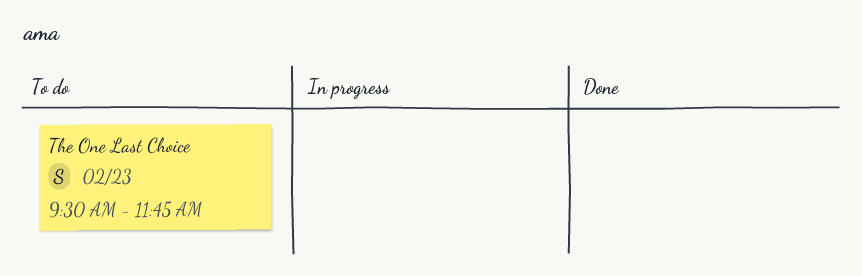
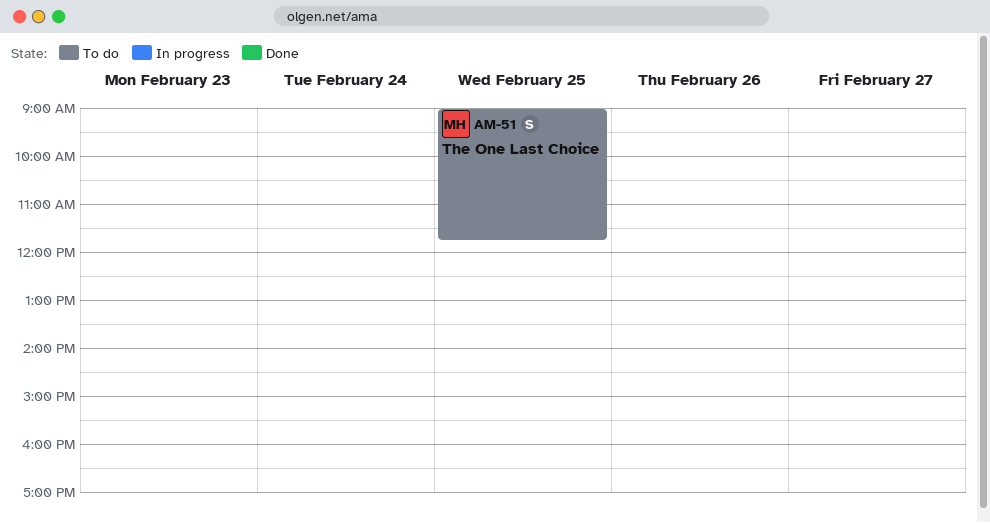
The One Last Choice, day: Feb 23 -> Feb 25
The One Last Choice, begins: 09:30 -> 09:00

